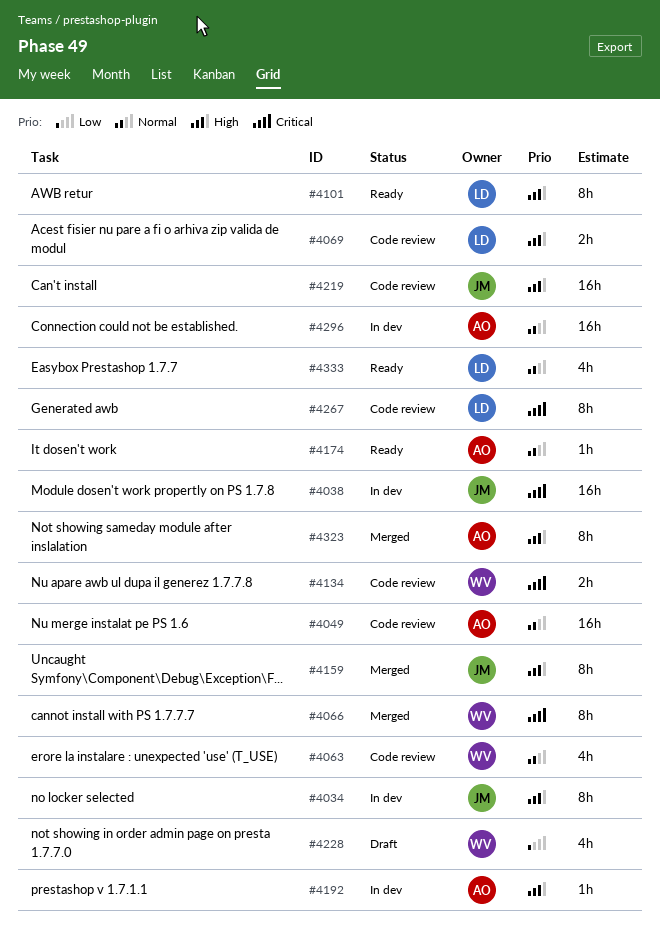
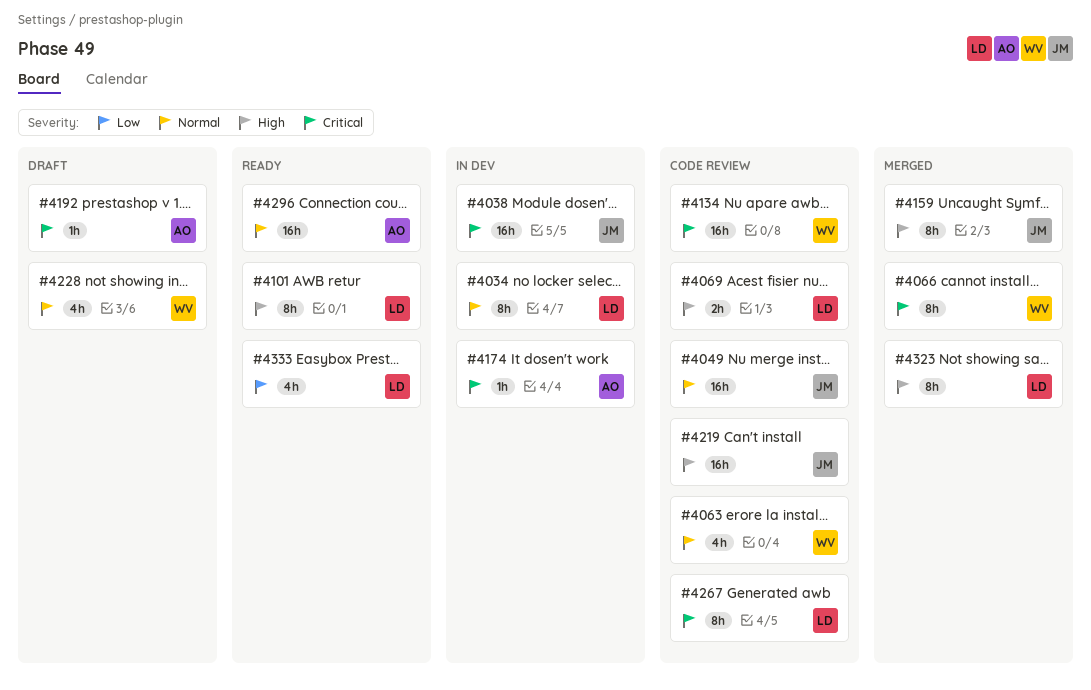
#4034, owner: JM -> LD
#4034, priority: High -> Normal
#4049, owner: AO -> JM
#4134, estimate: 2h -> 16h
#4174, status: Ready -> In dev
#4174, priority: Normal -> Critical
#4192, status: In dev -> Draft
#4192, priority: High -> Critical
#4228, priority: Low -> Normal
#4296, status: In dev -> Ready
#4323, owner: AO -> LD
#4333, priority: Normal -> Low

